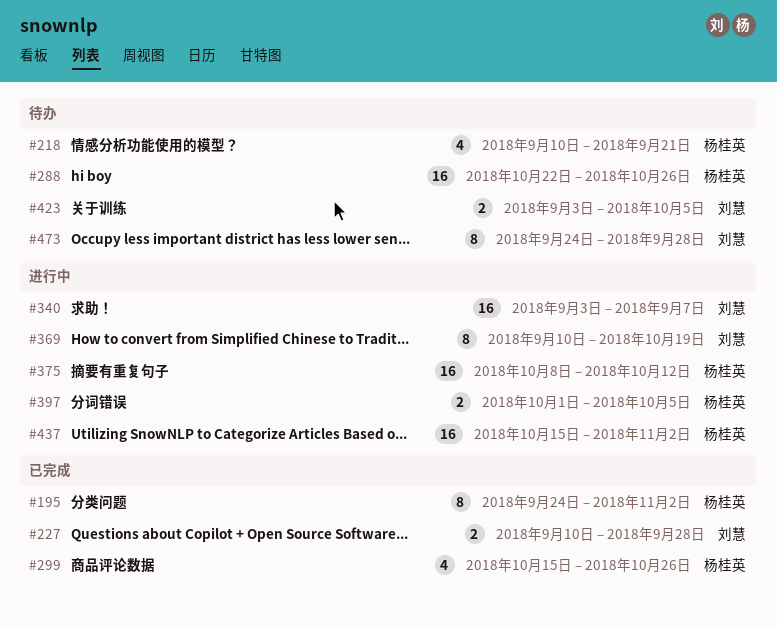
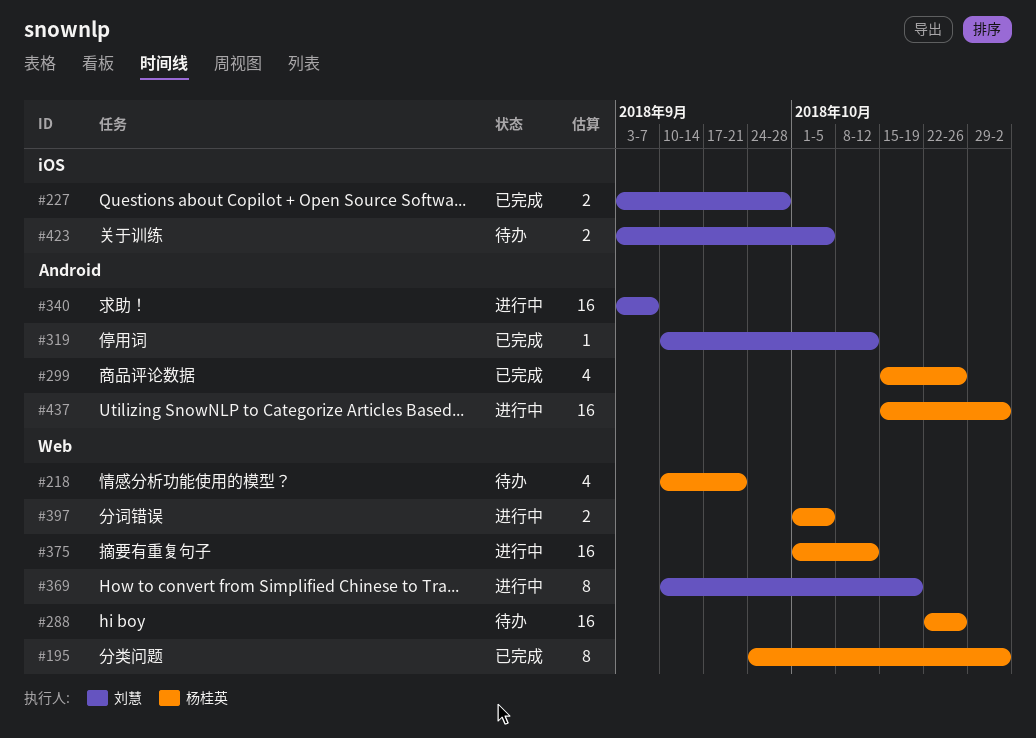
#227, start: Sep 10 -> Sep 3
#319: none -> present
#375, start: Oct 8 -> Oct 1
#473: present -> none

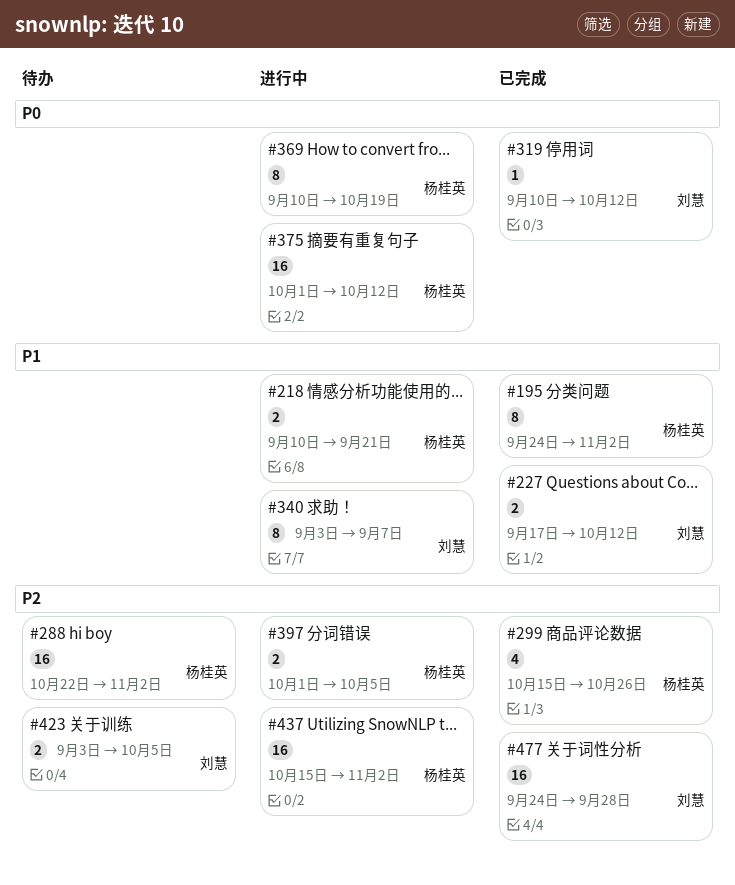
#218, status: 待办 -> 进行中
#218, estimate: 4 -> 2
#227, start: Sep 3 -> Sep 17
#227, due: Sep 28 -> Oct 12
#288, due: Oct 26 -> Nov 2
#340, estimate: 16 -> 8
#369, owner: 刘慧 -> 杨桂英
#477: none -> present

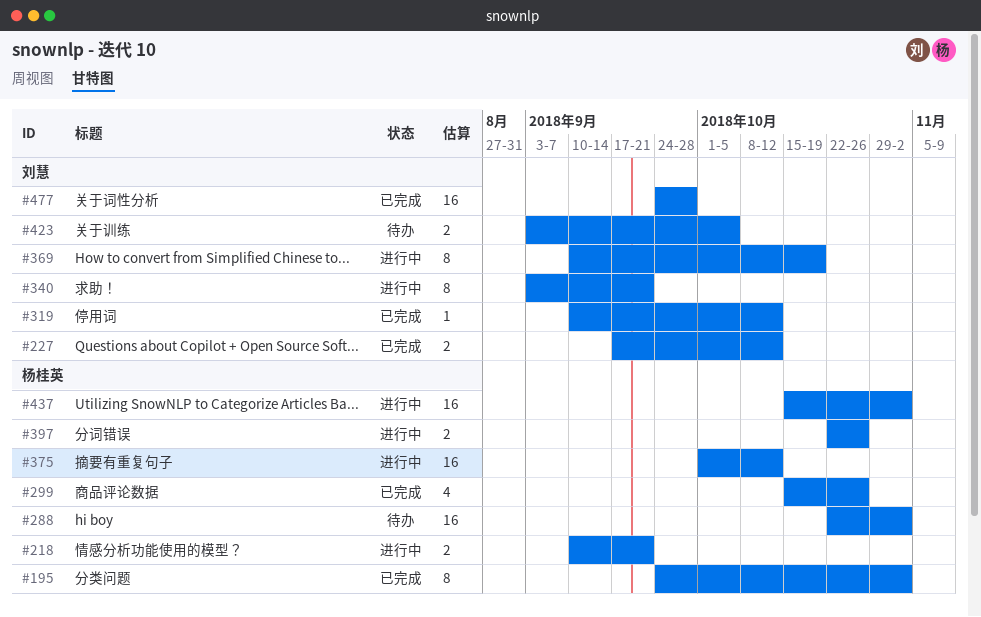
#340, due: Sep 7 -> Sep 21
#369, owner: 杨桂英 -> 刘慧
#397, start: Oct 1 -> Oct 22
#397, due: Oct 5 -> Oct 26

